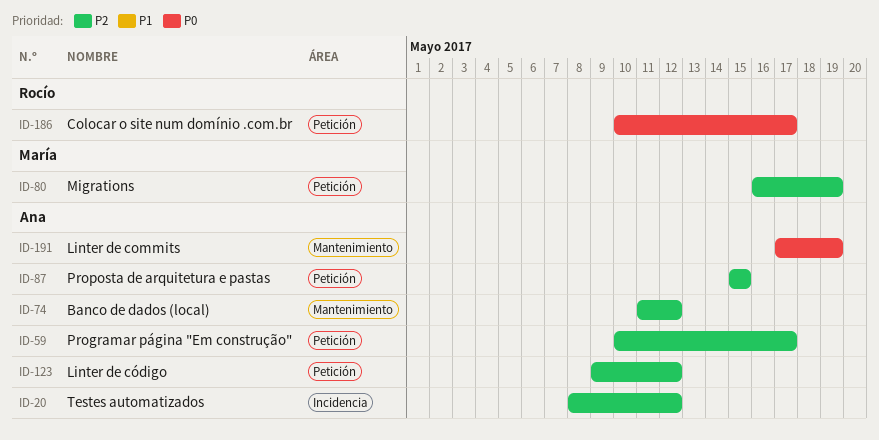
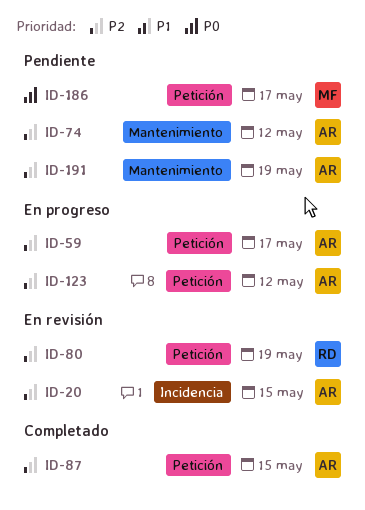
ID-20, due: May 12 -> May 15
ID-80, owner: María -> Rocío
ID-186, owner: Rocío -> María
ID-191, priority: P0 -> P2

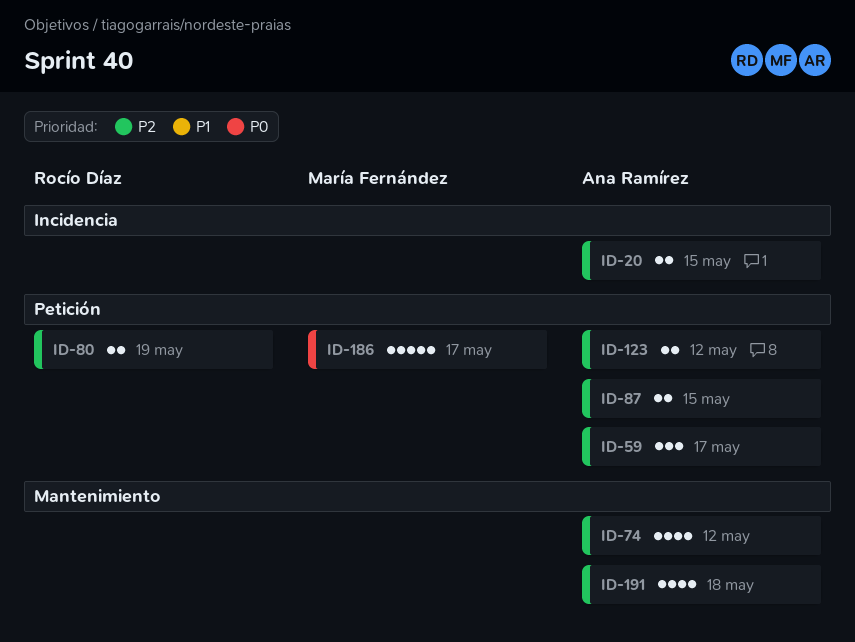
ID-191, due: May 19 -> May 18

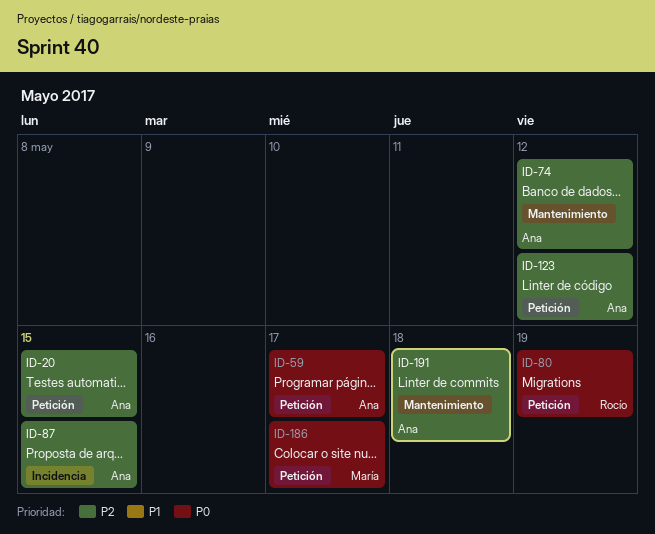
ID-20, label: Incidencia -> Petición
ID-59, priority: P2 -> P0
ID-80, priority: P2 -> P0
ID-87, label: Petición -> Incidencia

